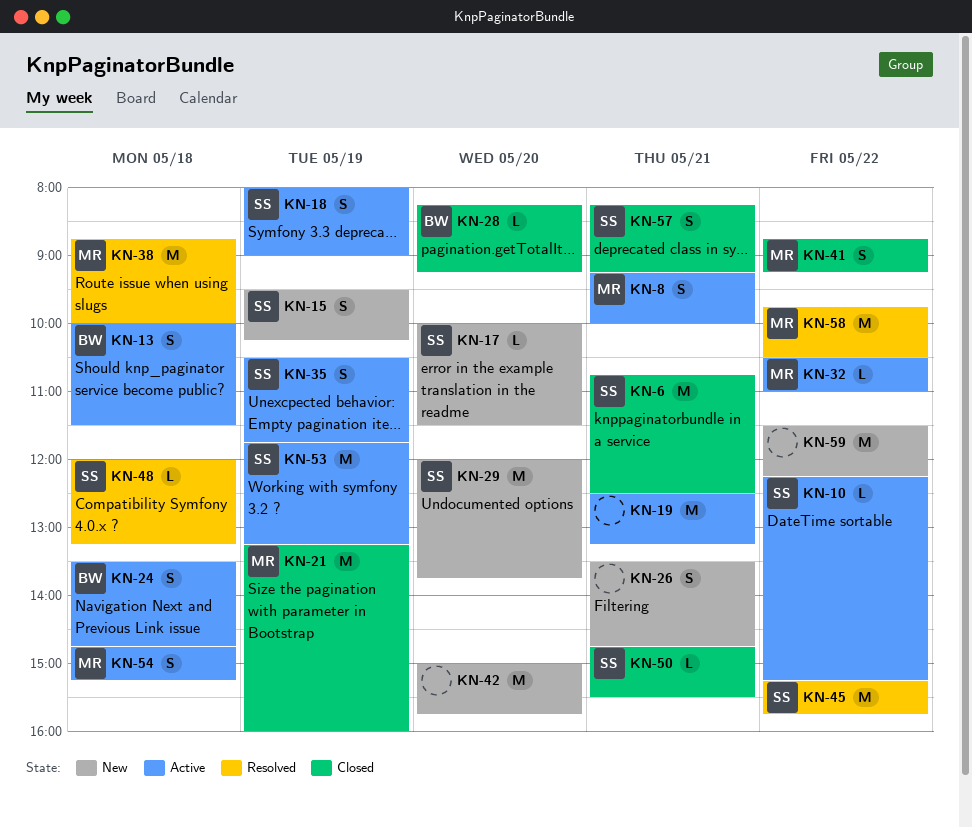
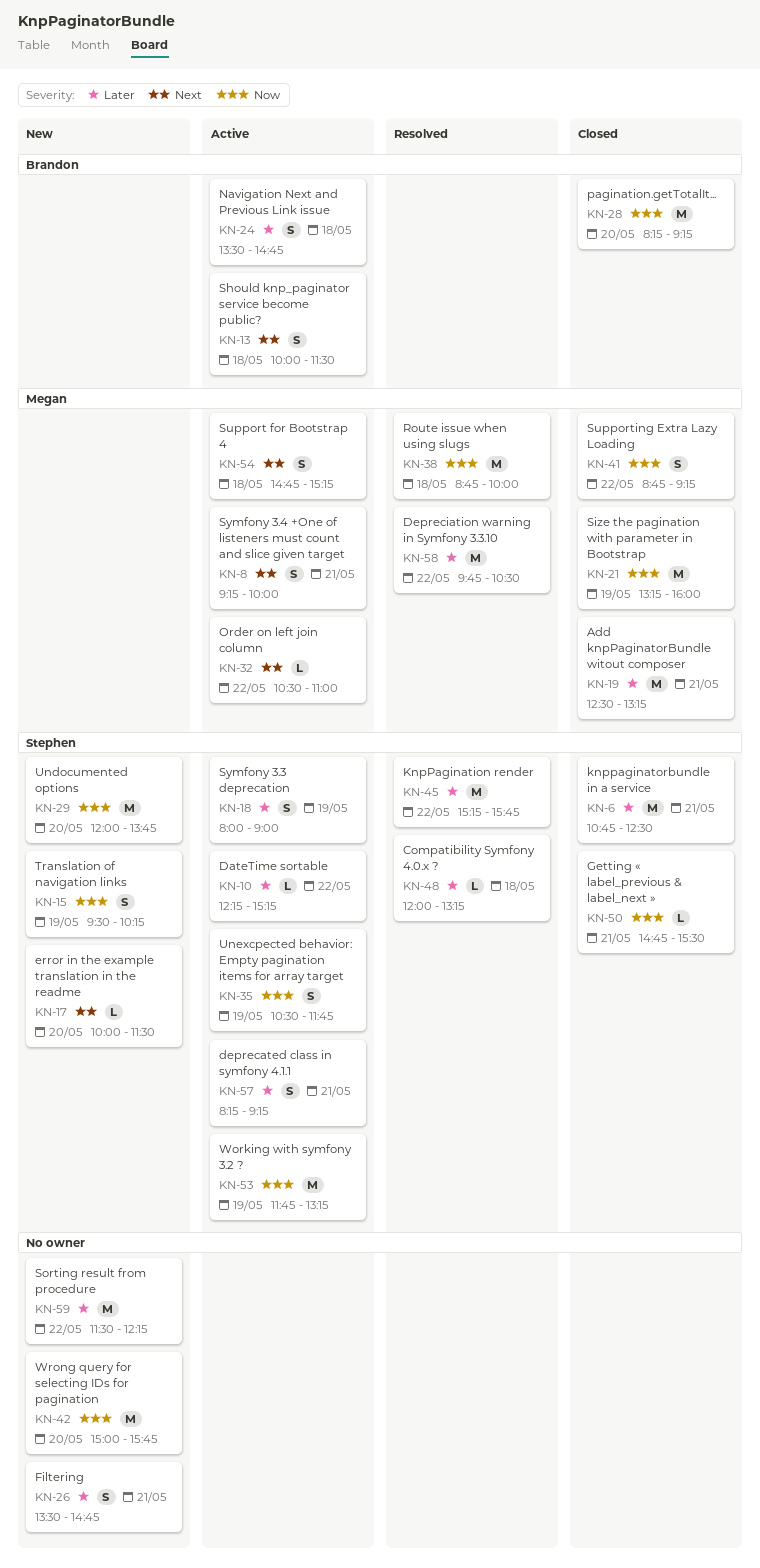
KN-19, status: Active -> Closed
KN-19, owner: none -> Megan
KN-28, estimate: L -> M
KN-57, status: Closed -> Active

